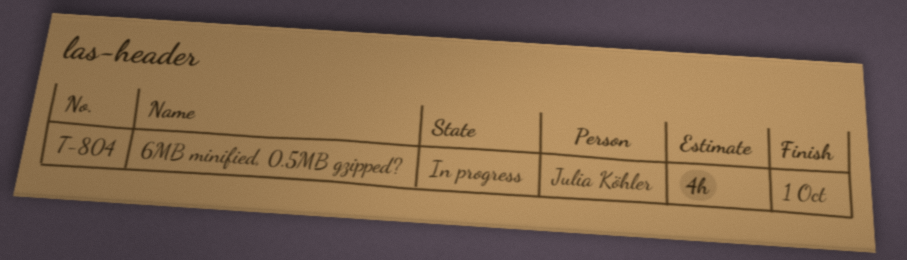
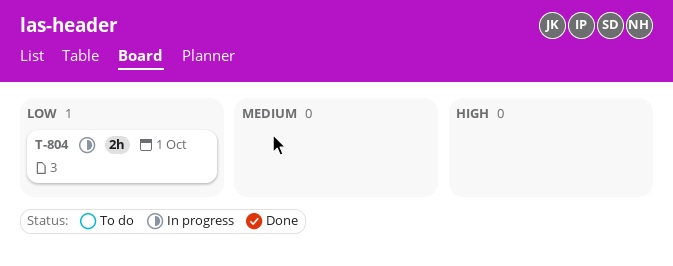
T-804, estimate: 4h -> 2h

